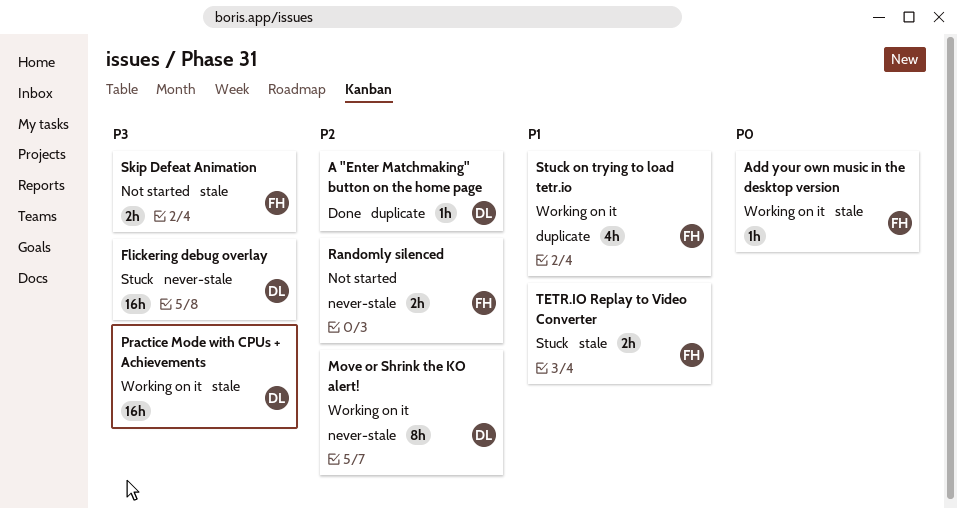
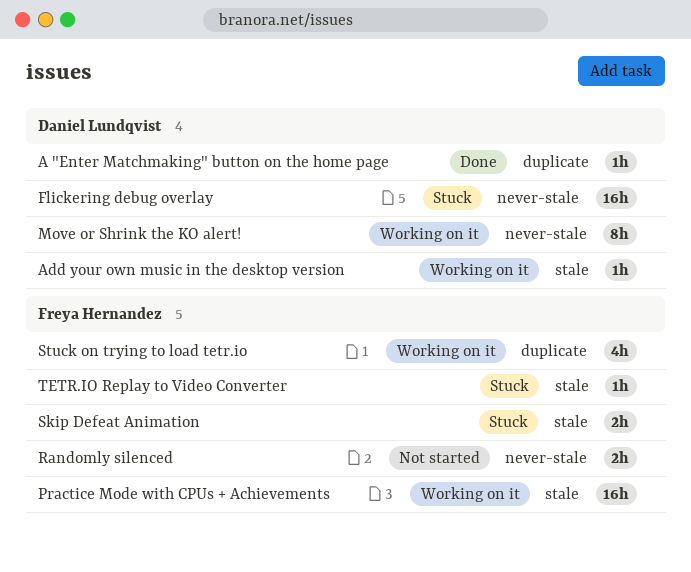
Add your own music in the desktop version, owner: Freya Hernandez -> Daniel Lundqvist
Practice Mode with CPUs + Achievements, owner: Daniel Lundqvist -> Freya Hernandez
Skip Defeat Animation, status: Not started -> Stuck
TETR.IO Replay to Video Converter, estimate: 2h -> 1h

